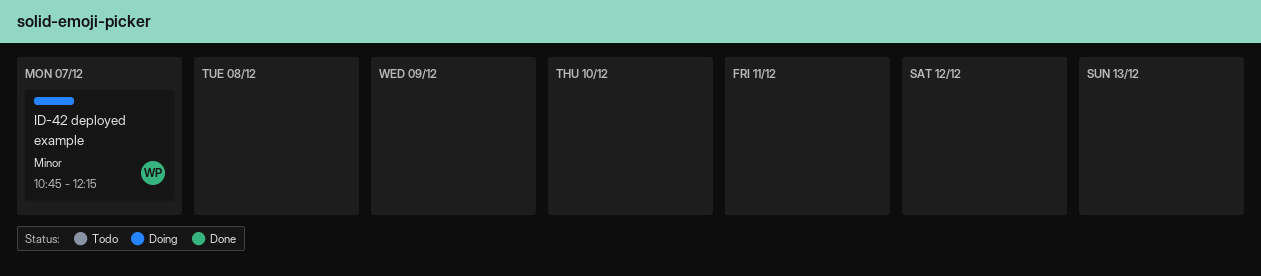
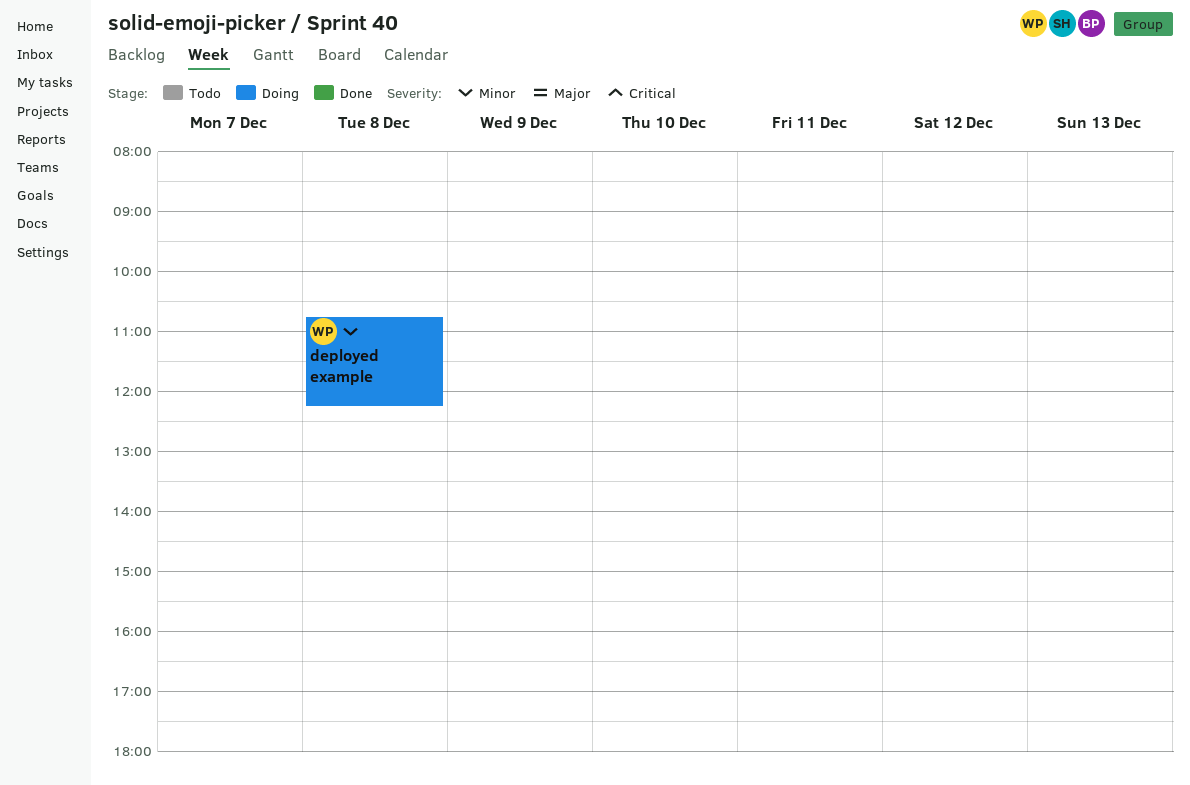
deployed example, day: Dec 7 -> Dec 8

